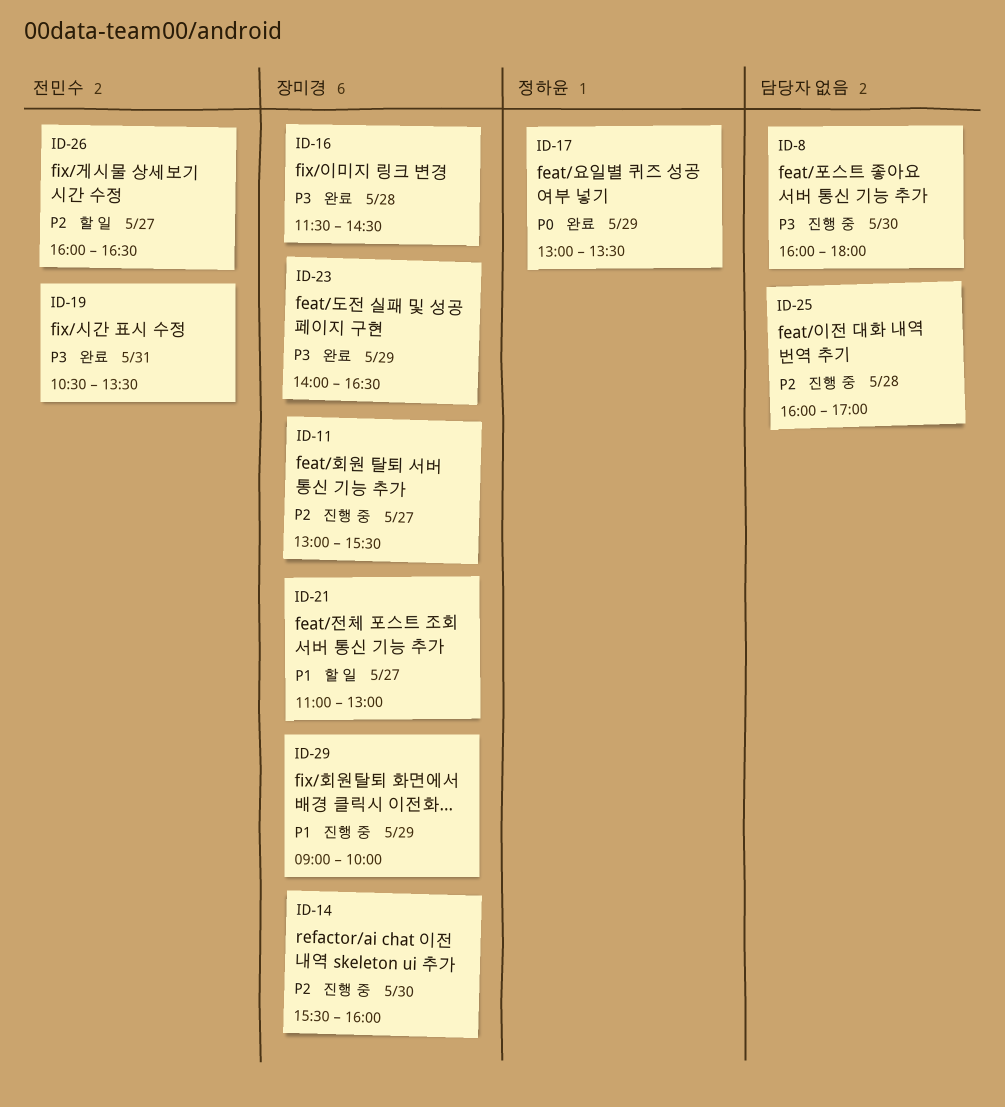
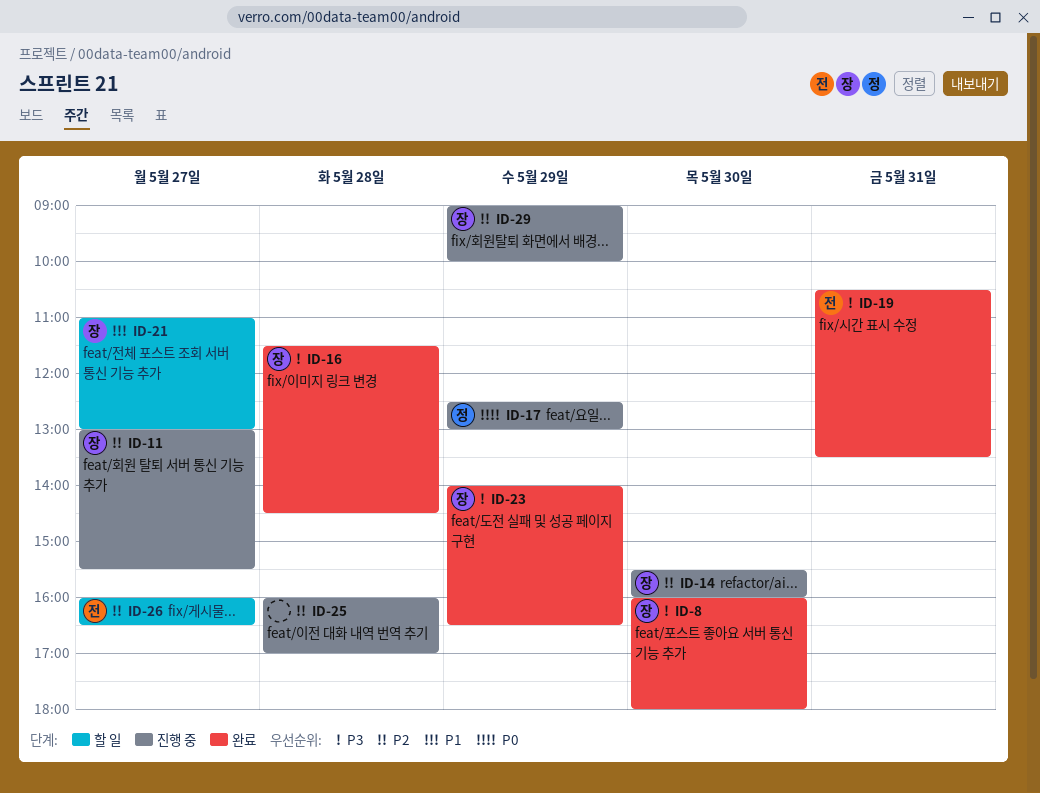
ID-8, status: 진행 중 -> 완료
ID-8, owner: none -> 장미경
ID-17, status: 완료 -> 진행 중
ID-17, begins: 13:00 -> 12:30
ID-17, ends: 13:30 -> 13:00
ID-29, priority: P1 -> P2

